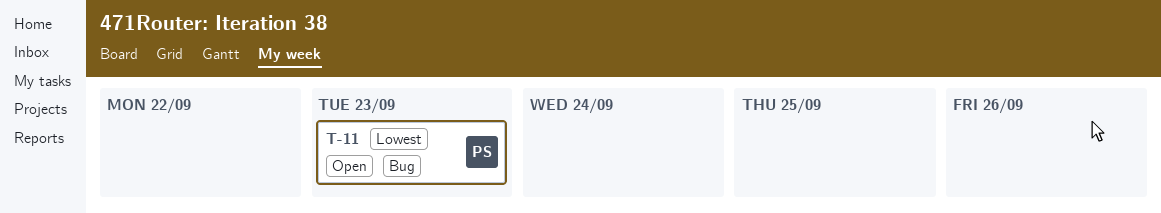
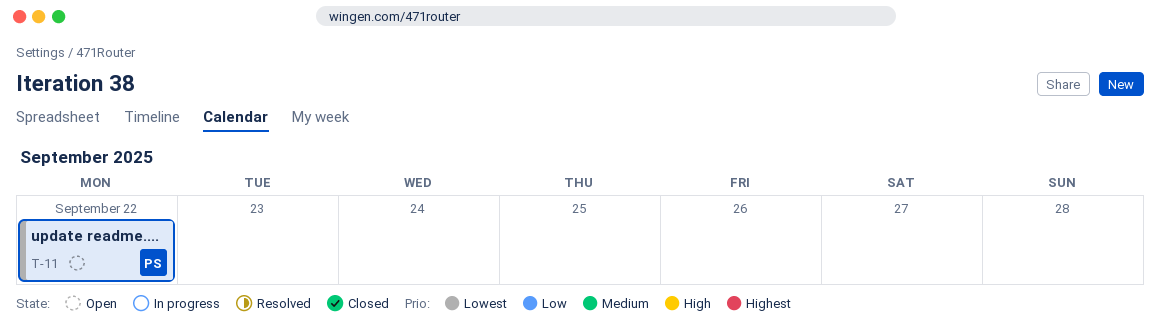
T-11, due: Sep 23 -> Sep 22

